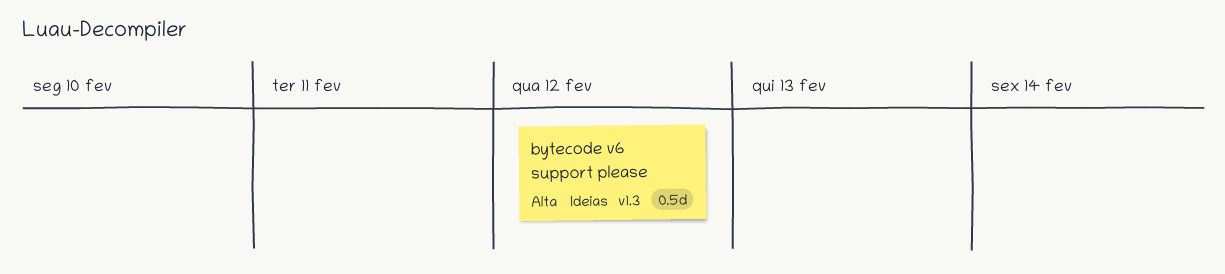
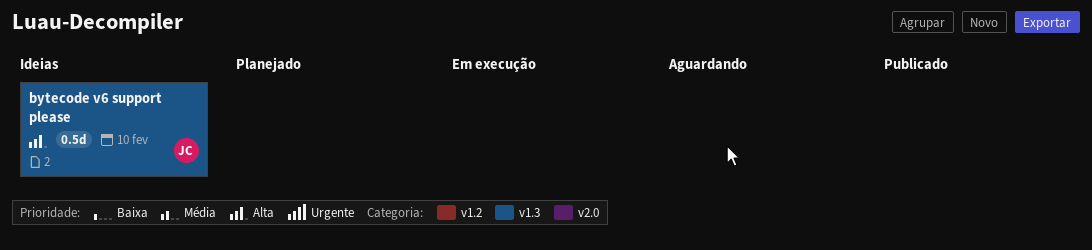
bytecode v6 support please, due: Feb 12 -> Feb 10

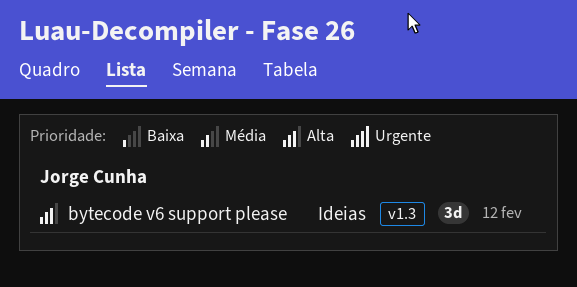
bytecode v6 support please, estimate: 0.5d -> 3d
bytecode v6 support please, due: Feb 10 -> Feb 12

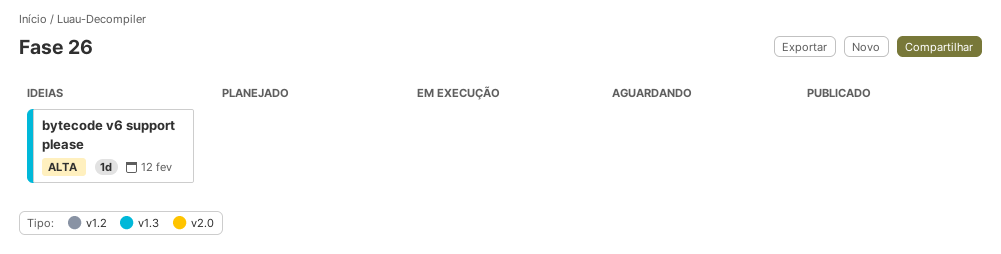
bytecode v6 support please, estimate: 3d -> 1d

